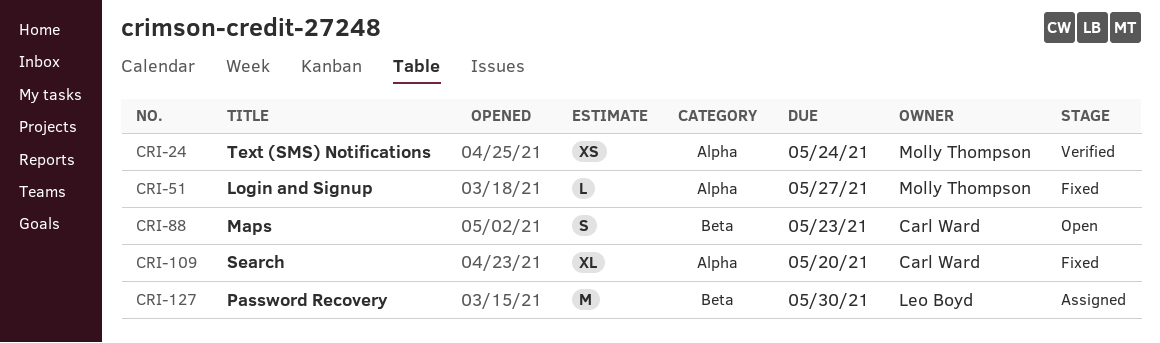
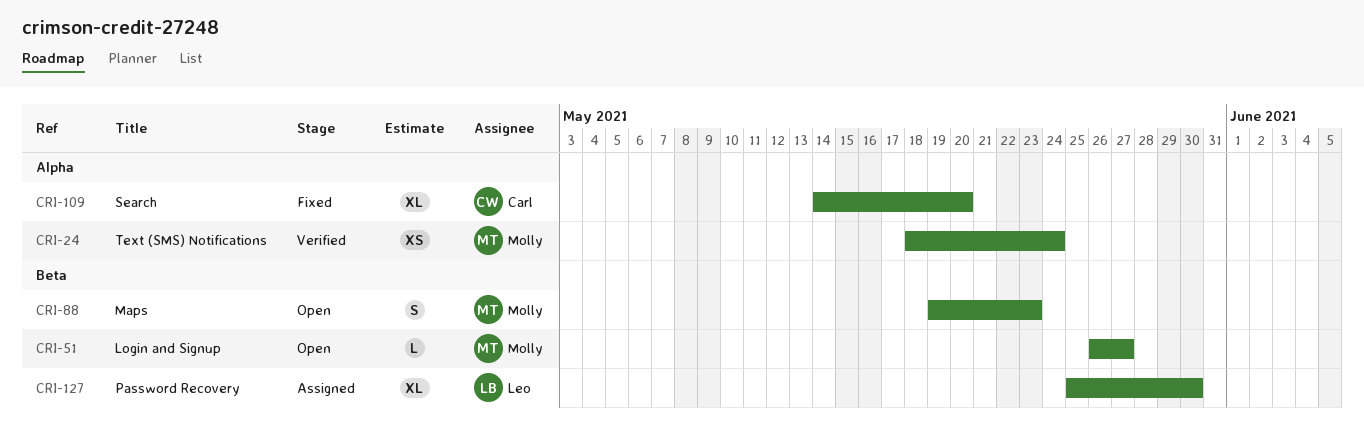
CRI-51, status: Fixed -> Open
CRI-51, label: Alpha -> Beta
CRI-88, owner: Carl Ward -> Molly Thompson
CRI-127, estimate: M -> XL

